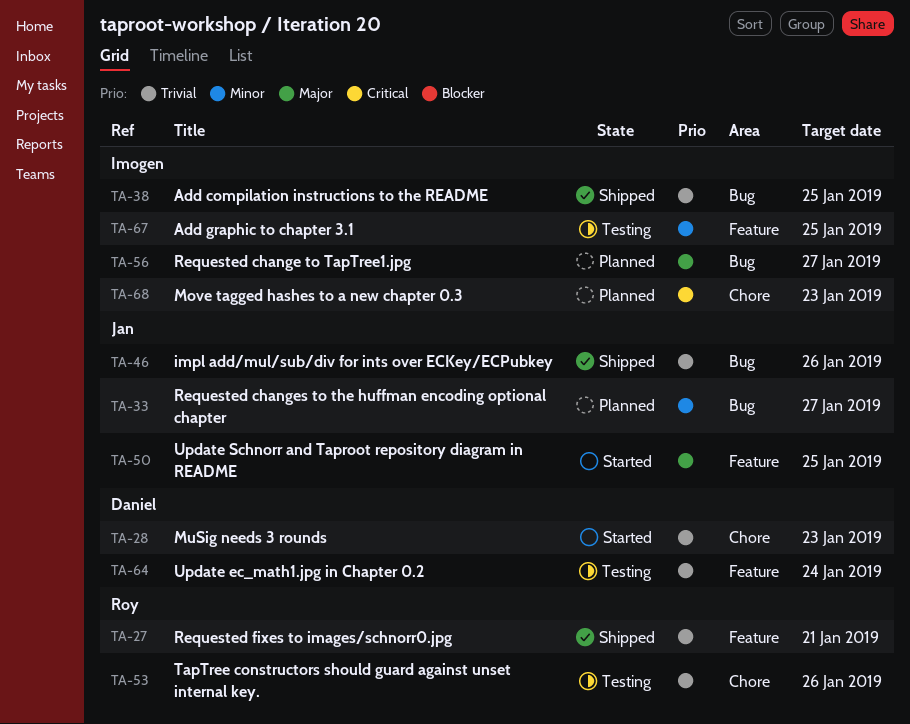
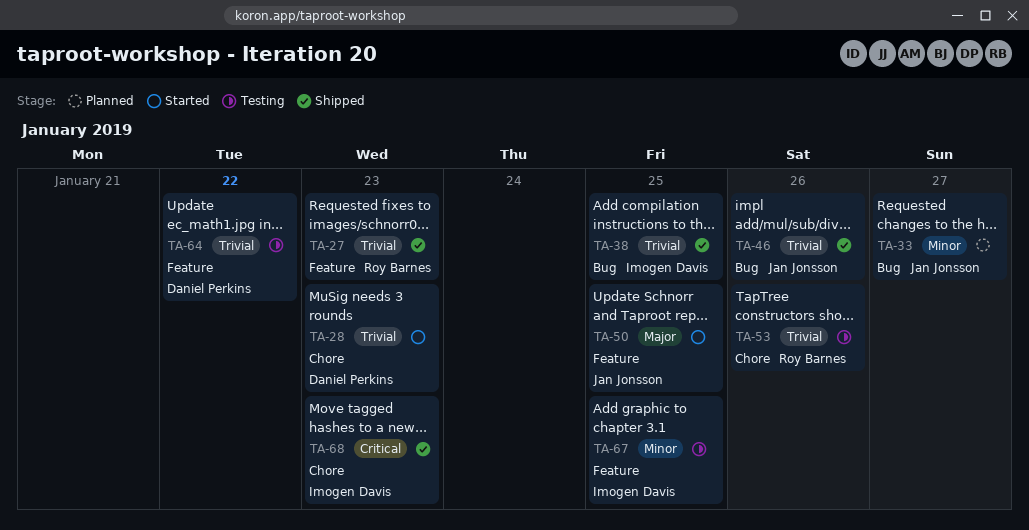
TA-27, due: Jan 21 -> Jan 23
TA-56: present -> none
TA-64, due: Jan 24 -> Jan 22
TA-68, status: Planned -> Shipped

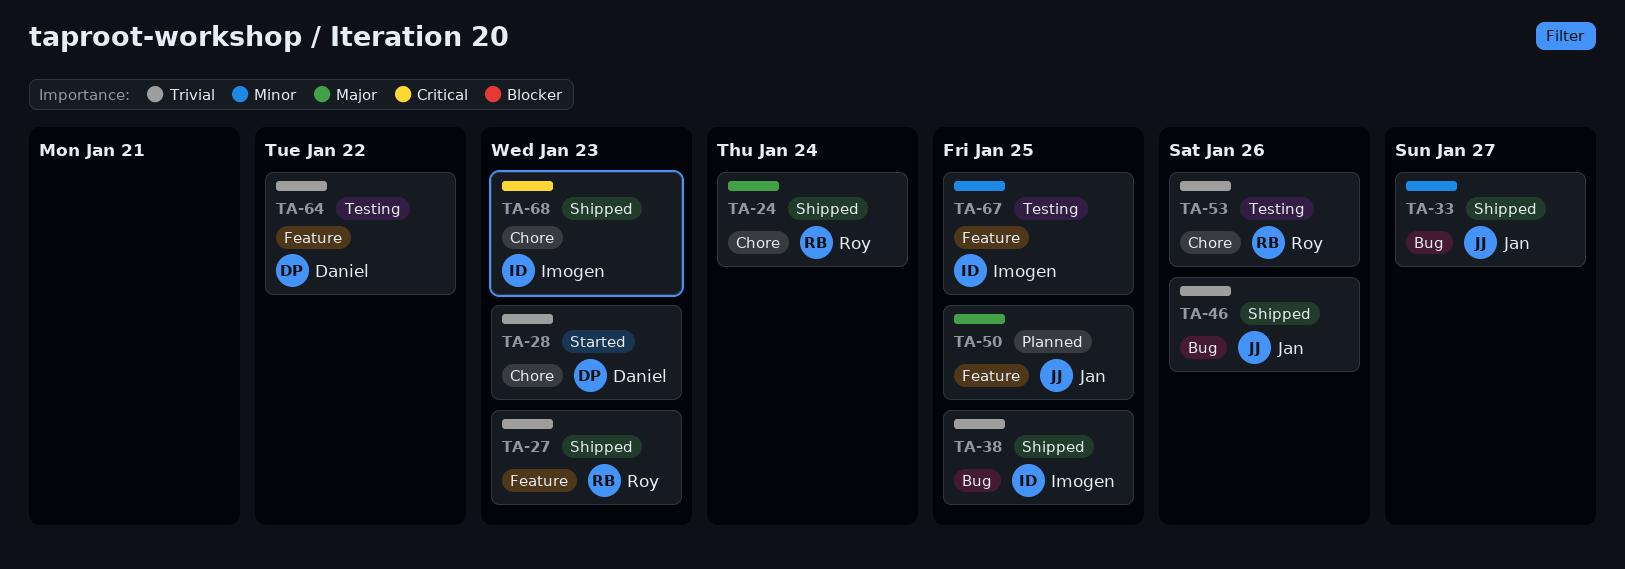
TA-24: none -> present
TA-33, status: Planned -> Shipped
TA-50, status: Started -> Planned

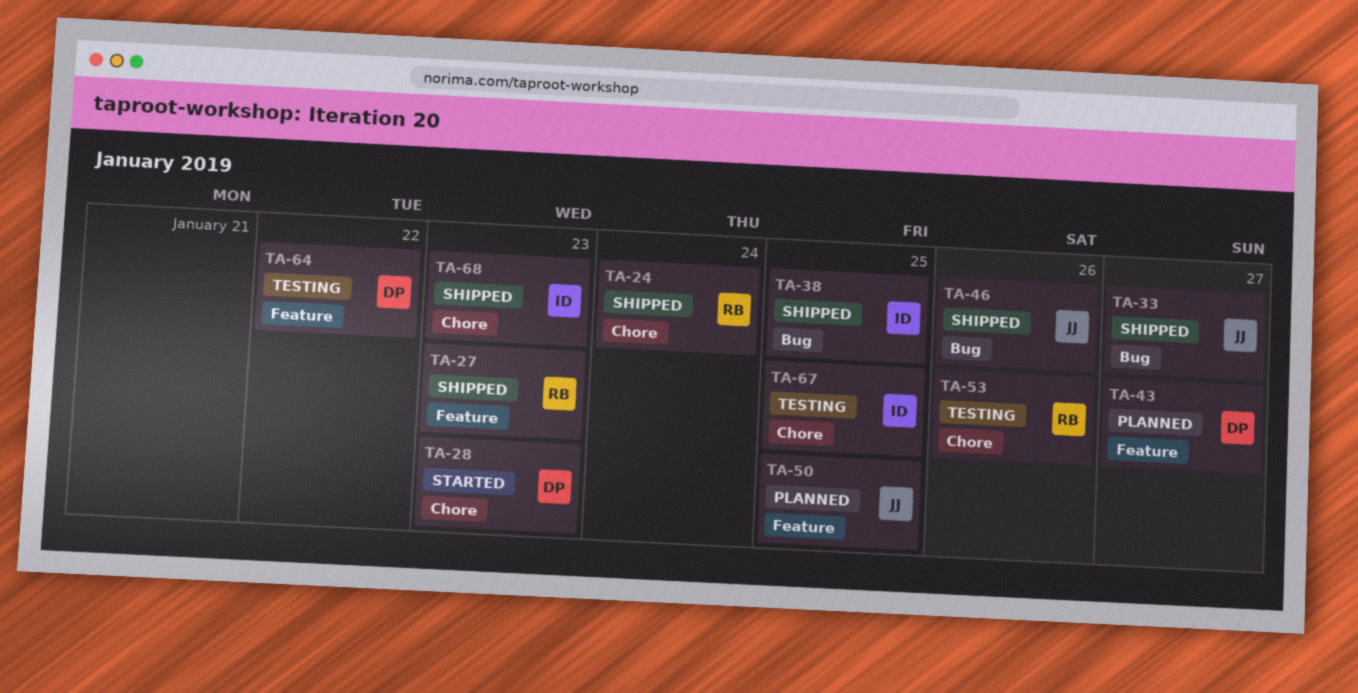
TA-43: none -> present
TA-67, label: Feature -> Chore

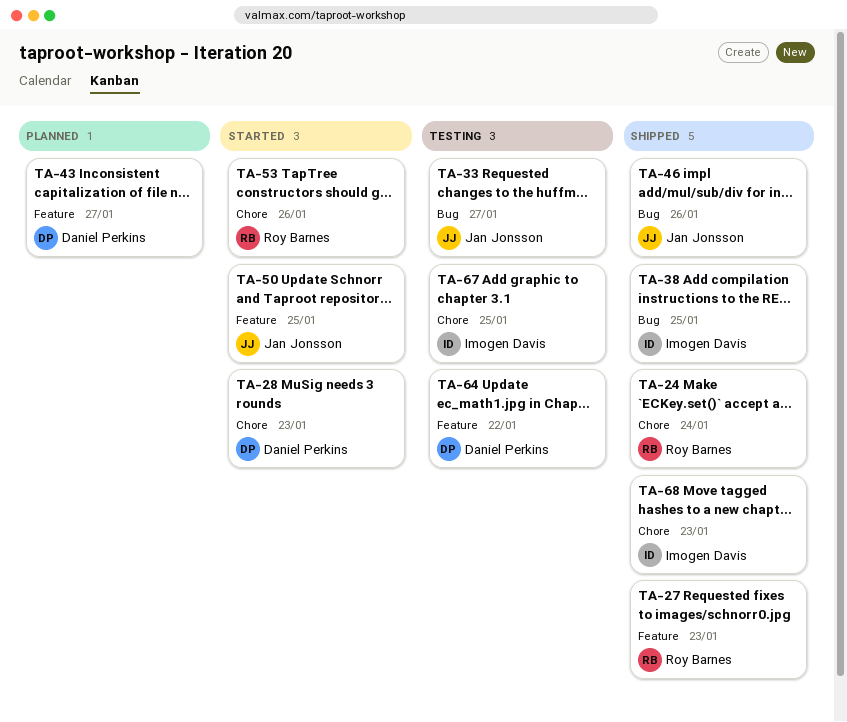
TA-33, status: Shipped -> Testing
TA-50, status: Planned -> Started
TA-53, status: Testing -> Started

